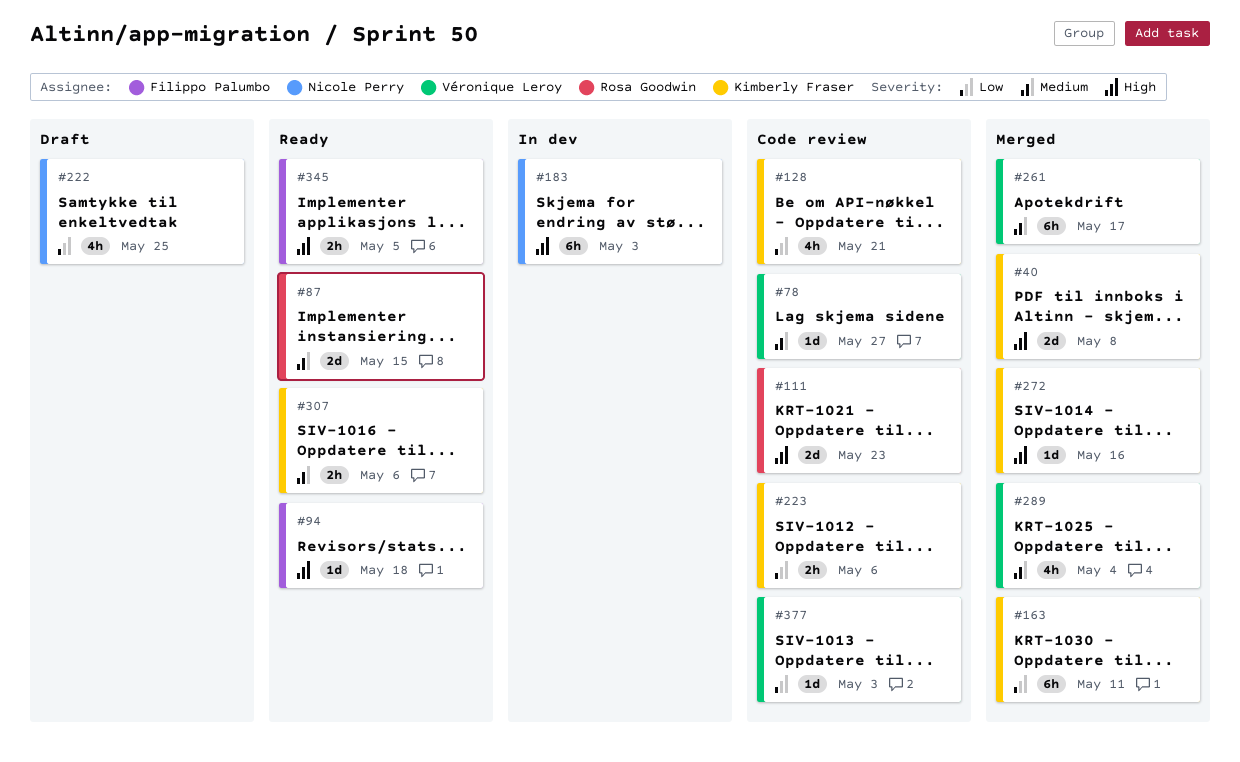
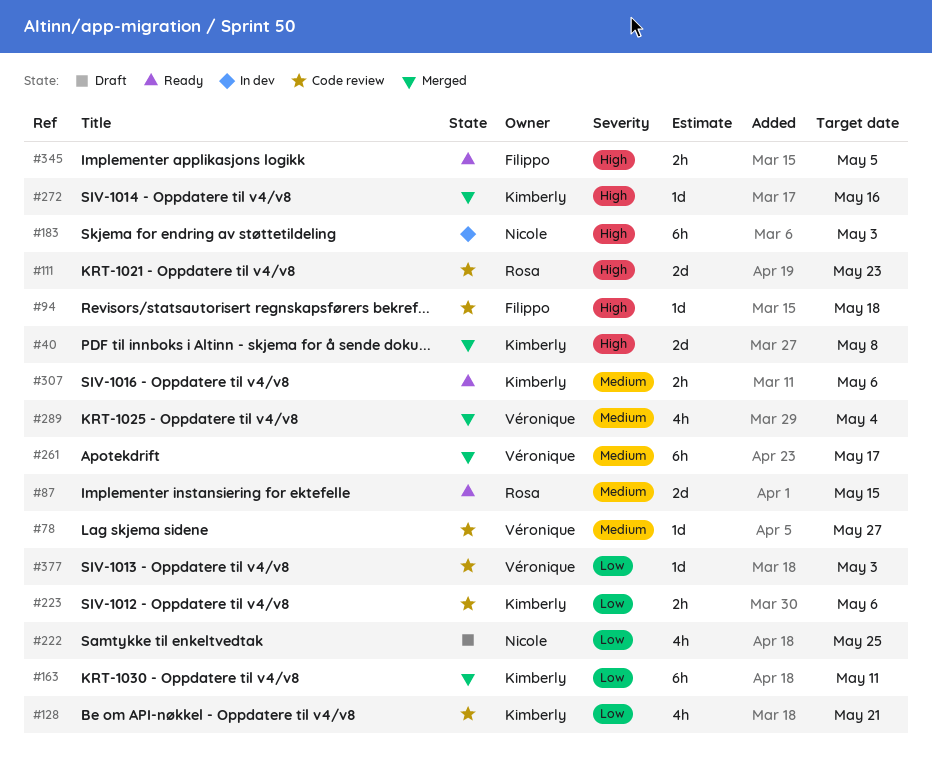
#94, status: Ready -> Code review

